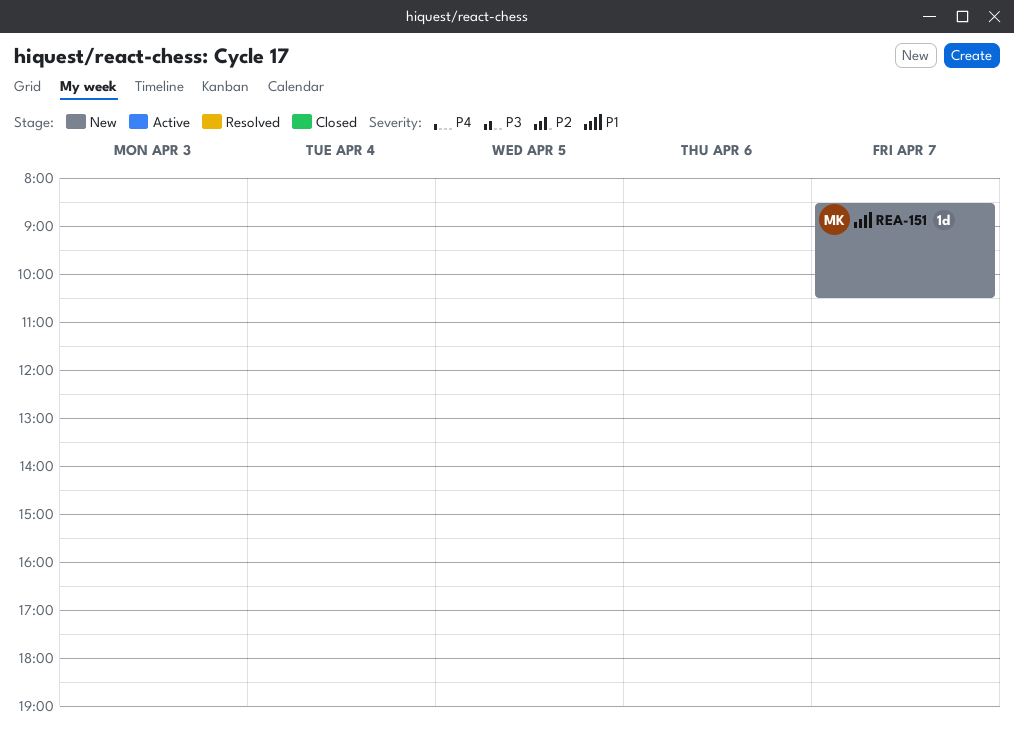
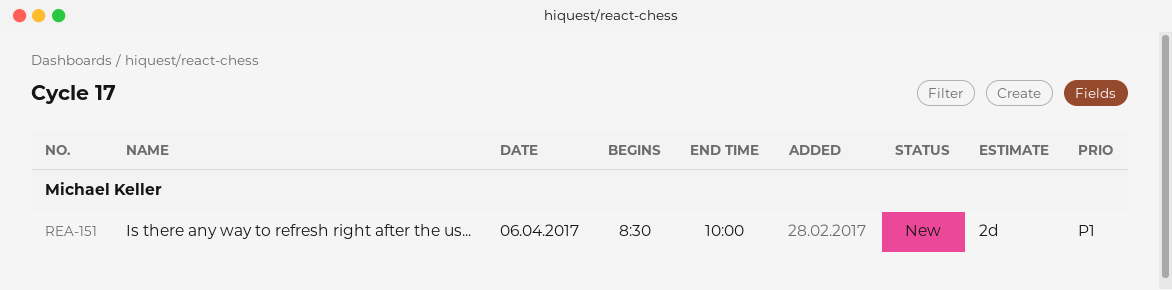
REA-151, estimate: 1d -> 2d
REA-151, day: Apr 7 -> Apr 6
REA-151, ends: 10:30 -> 10:00

